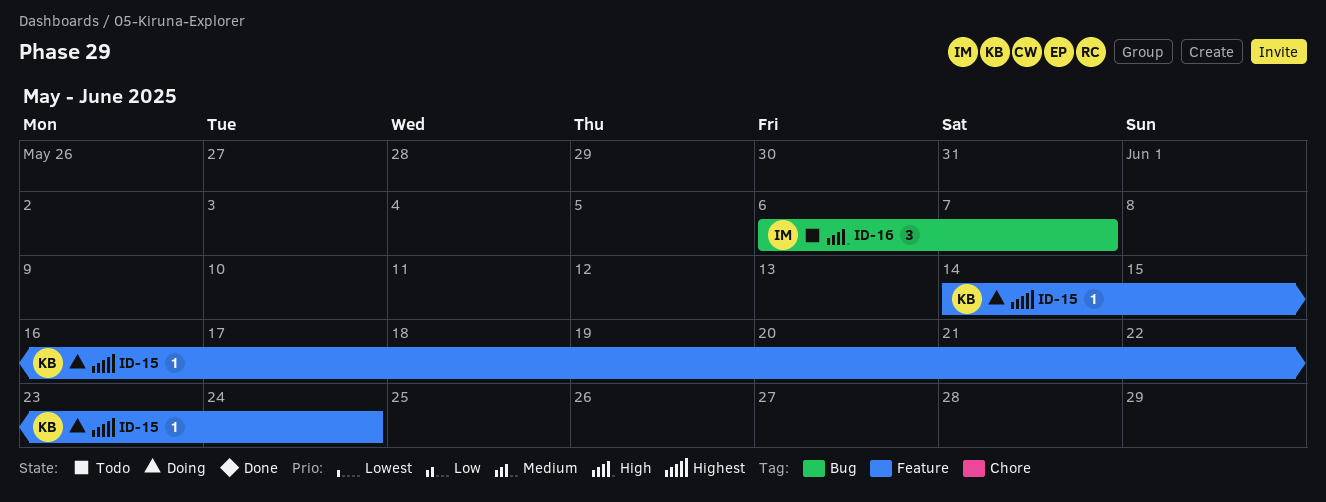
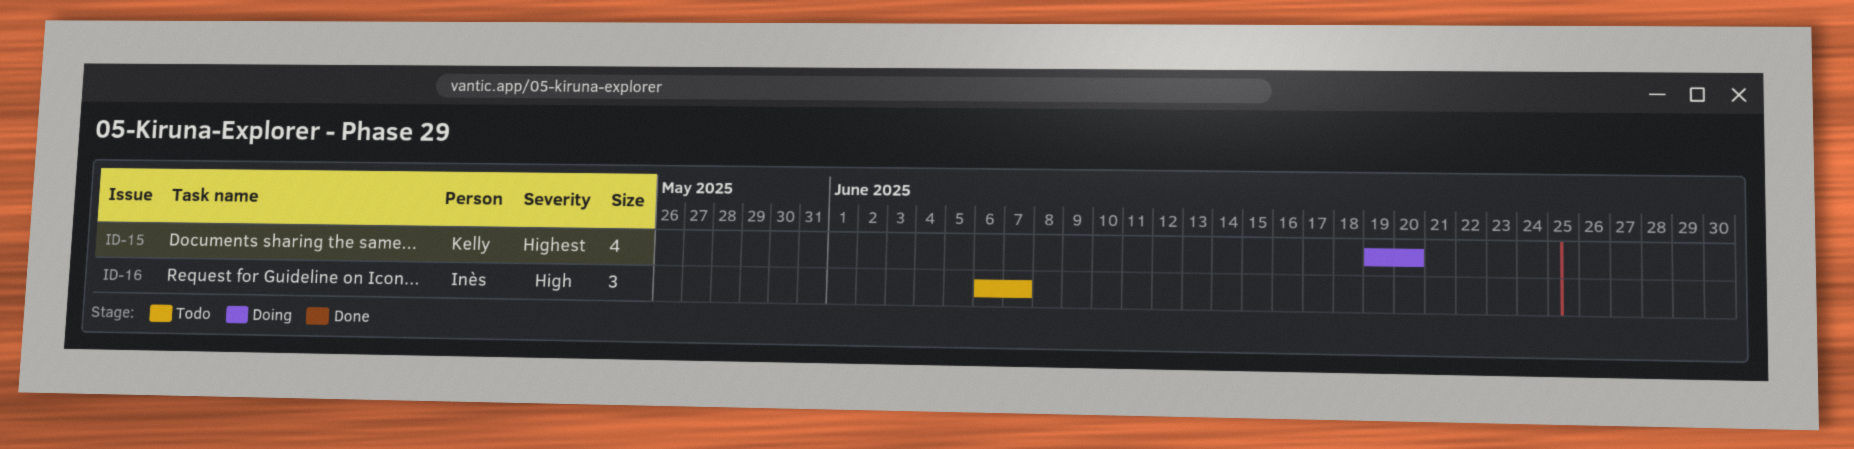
ID-15, estimate: 1 -> 4
ID-15, start: Jun 14 -> Jun 19
ID-15, due: Jun 24 -> Jun 20

